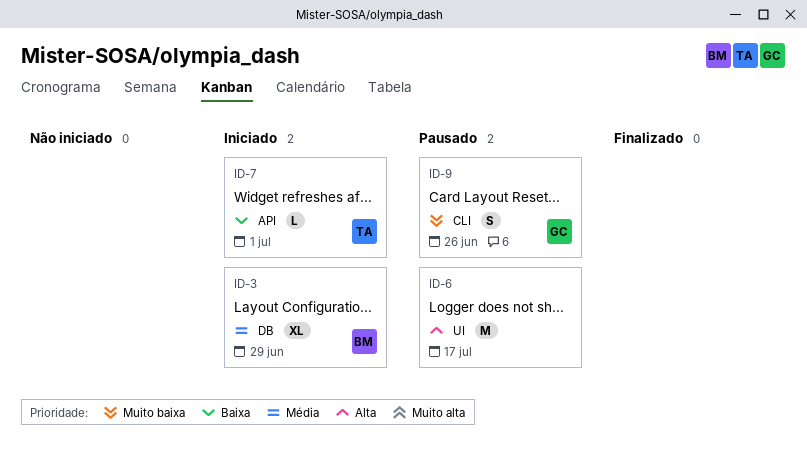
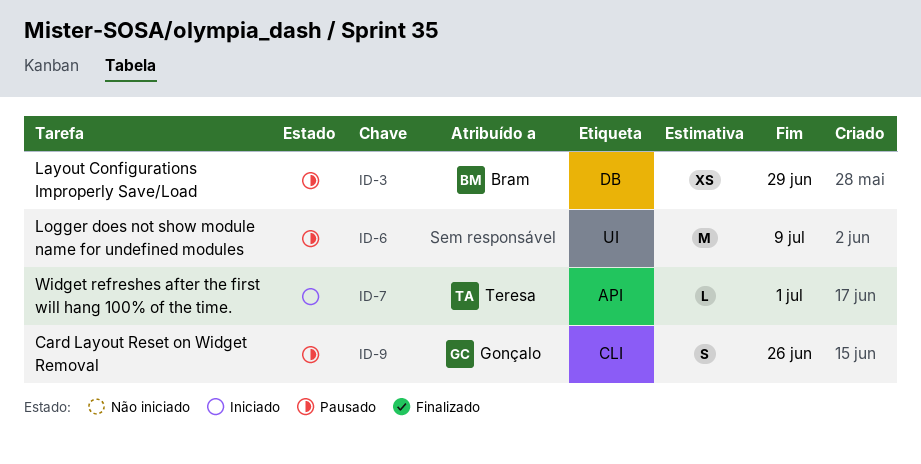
ID-3, status: Iniciado -> Pausado
ID-3, estimate: XL -> XS
ID-6, due: Jul 17 -> Jul 9

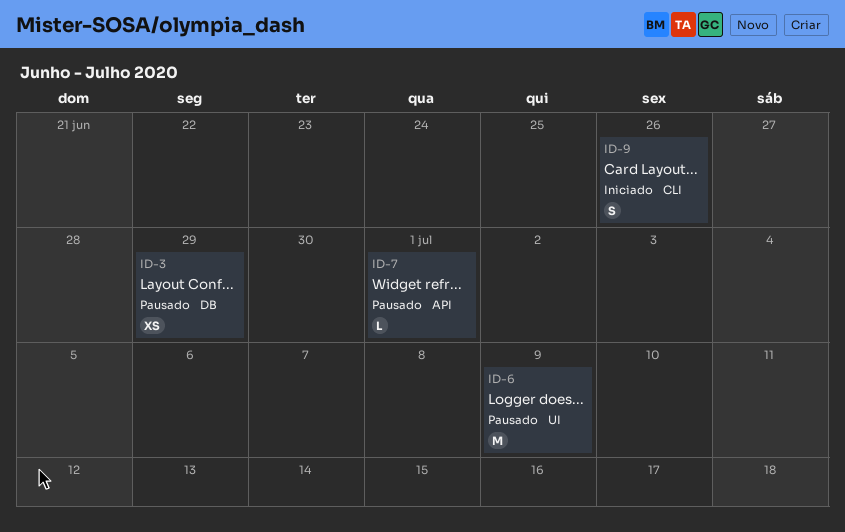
ID-7, status: Iniciado -> Pausado
ID-9, status: Pausado -> Iniciado

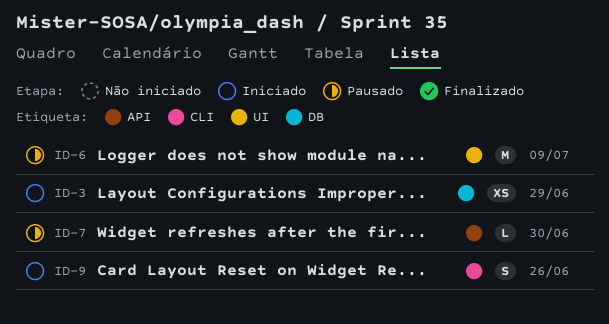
ID-3, status: Pausado -> Iniciado
ID-7, due: Jul 1 -> Jun 30

